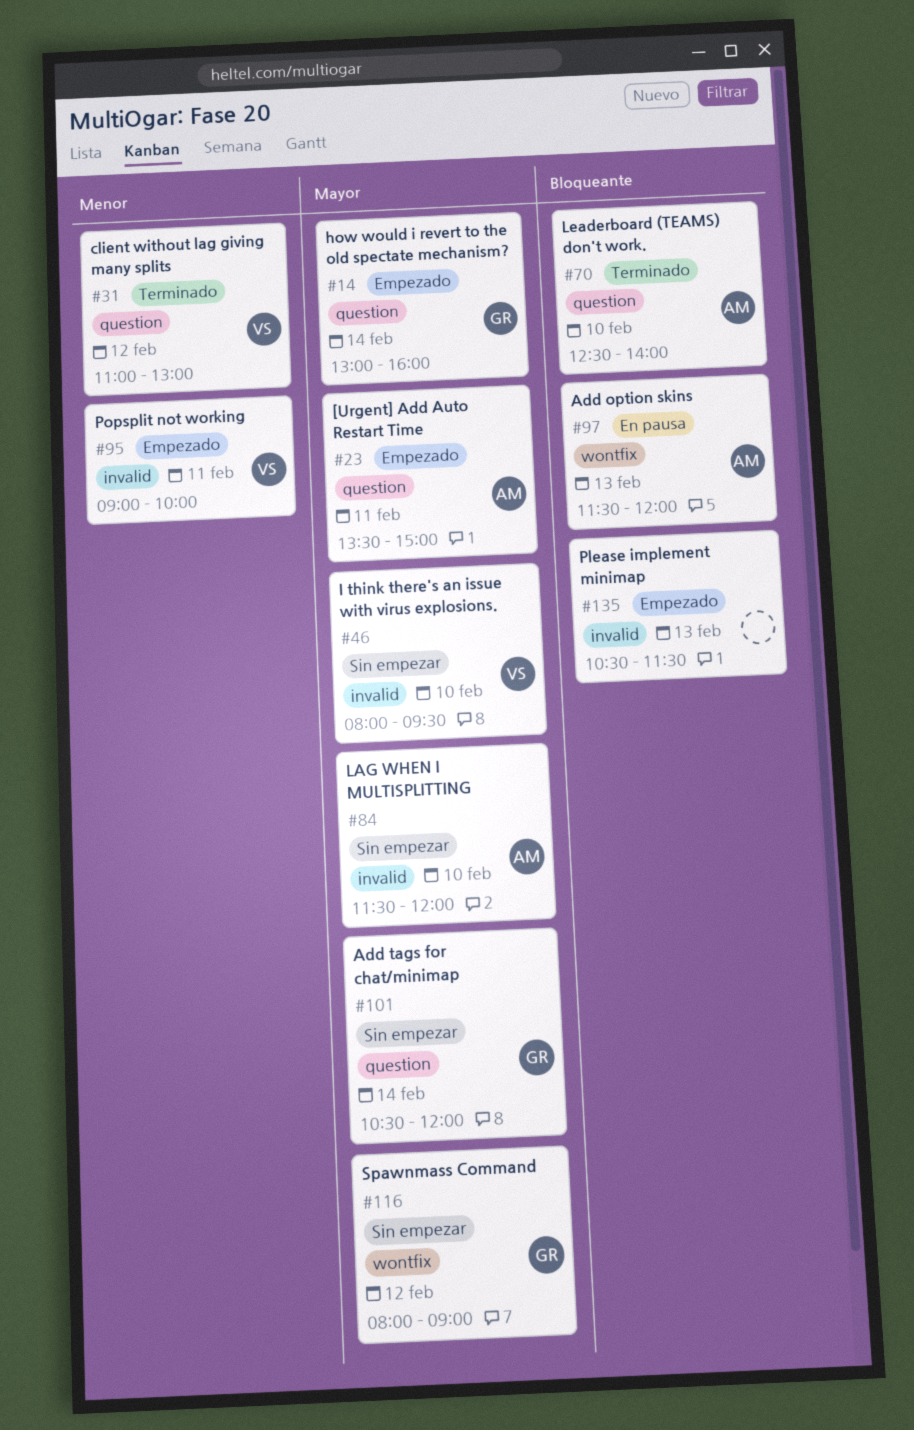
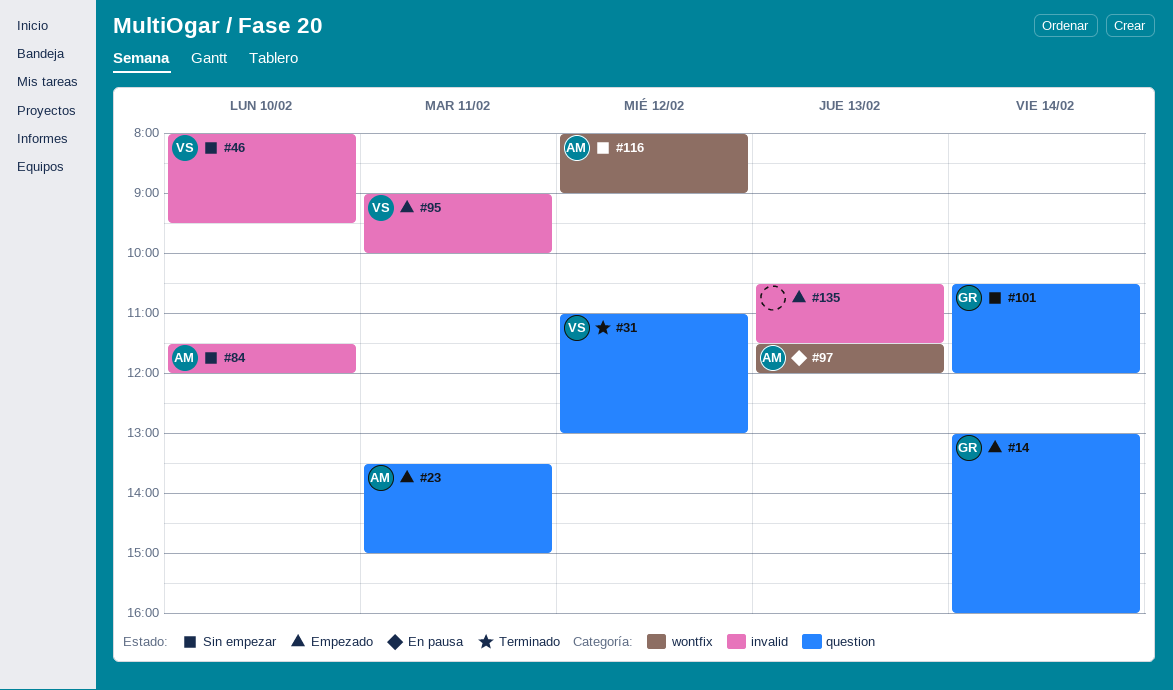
#70: present -> none
#116, owner: GR -> AM

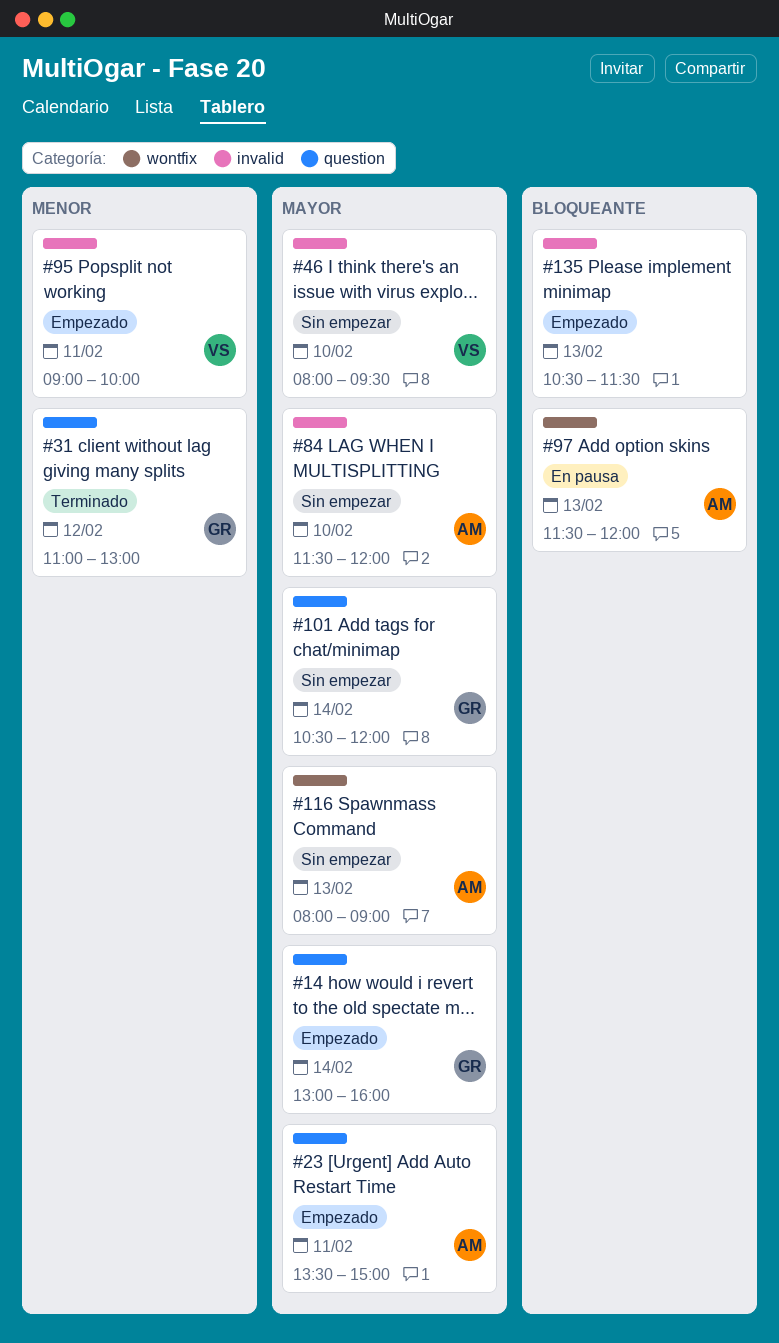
#31, owner: VS -> GR
#116, day: Feb 12 -> Feb 13

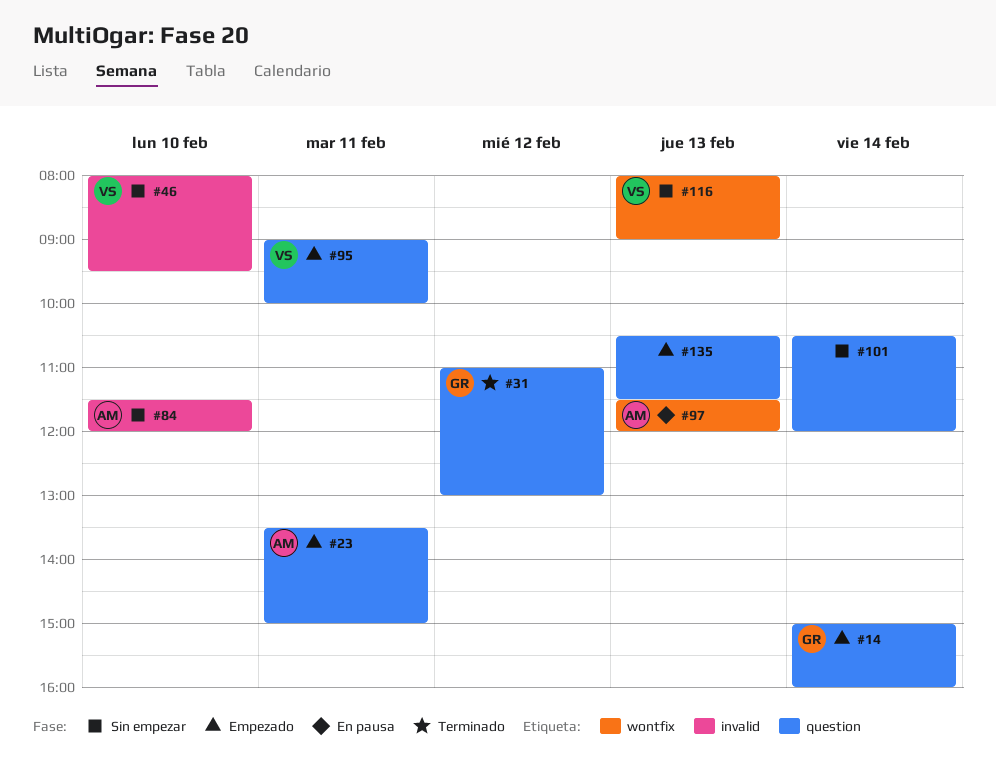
#14, begins: 13:00 -> 15:00
#95, label: invalid -> question
#101, owner: GR -> none
#116, owner: AM -> VS
#135, label: invalid -> question

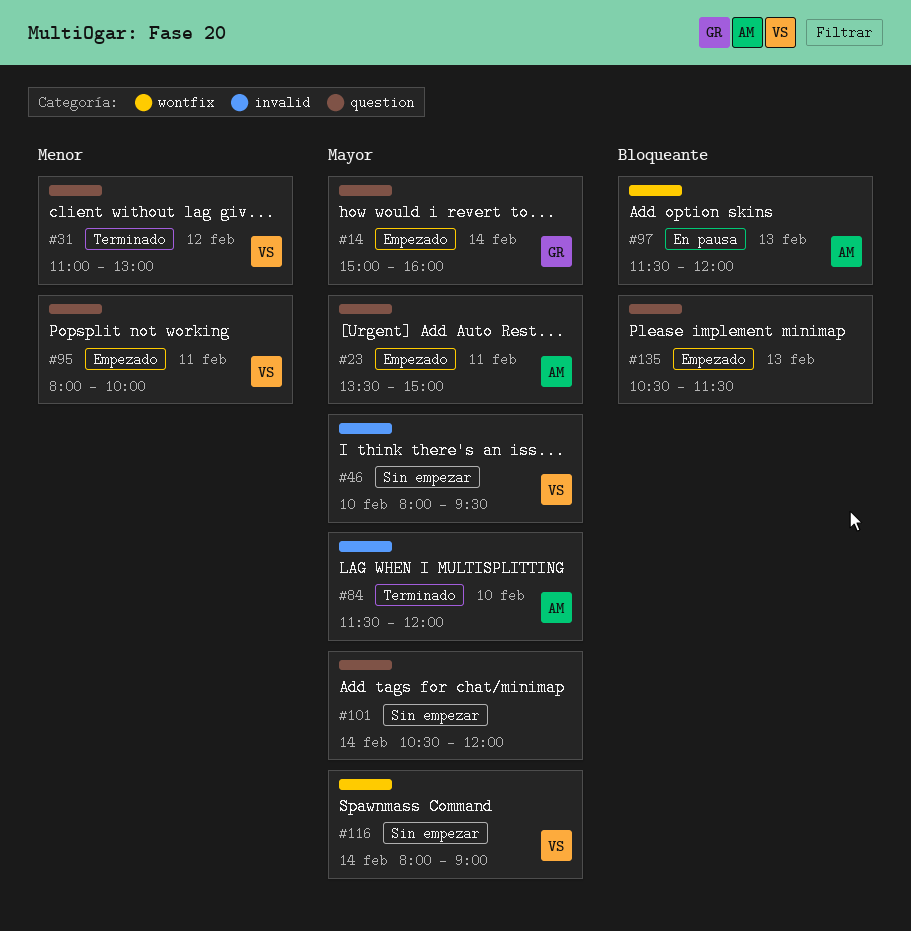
#31, owner: GR -> VS
#84, status: Sin empezar -> Terminado
#95, begins: 09:00 -> 08:00
#116, day: Feb 13 -> Feb 14

